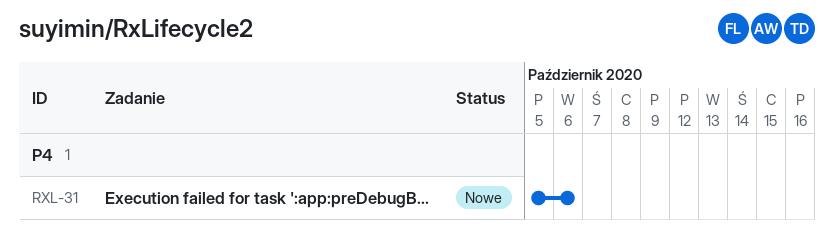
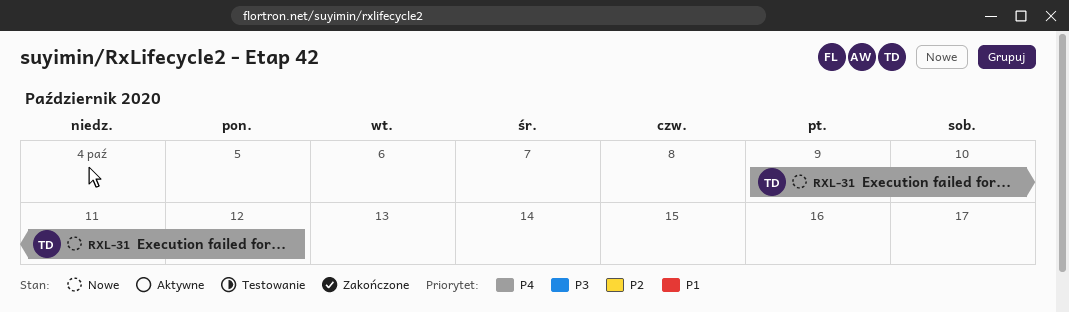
RXL-31, start: Oct 5 -> Oct 9
RXL-31, due: Oct 6 -> Oct 12

